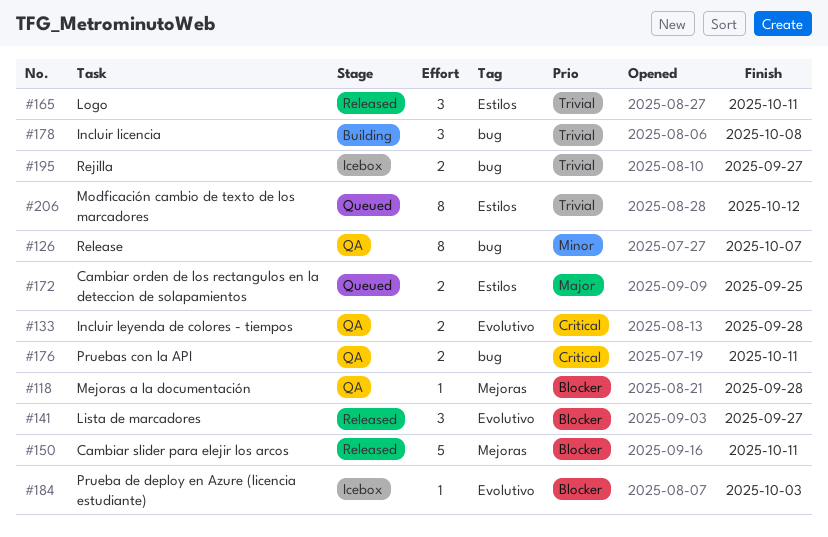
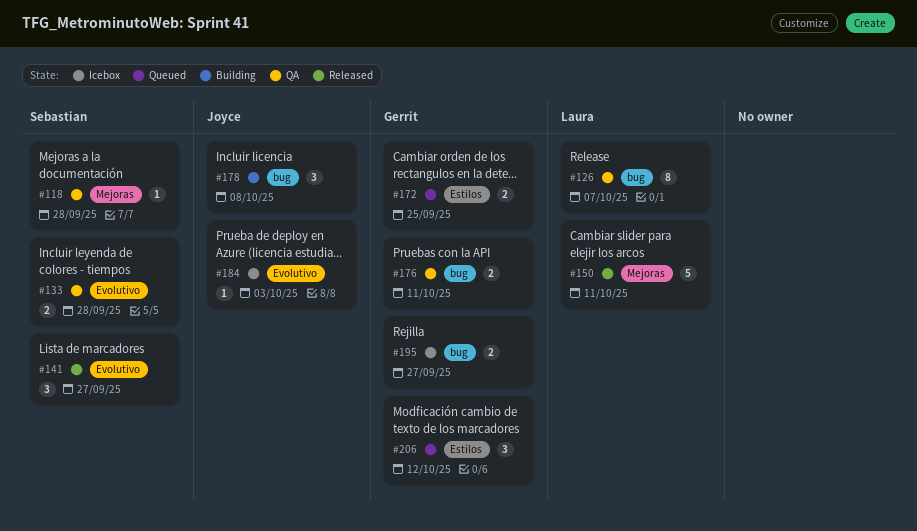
#165: present -> none
#206, estimate: 8 -> 3

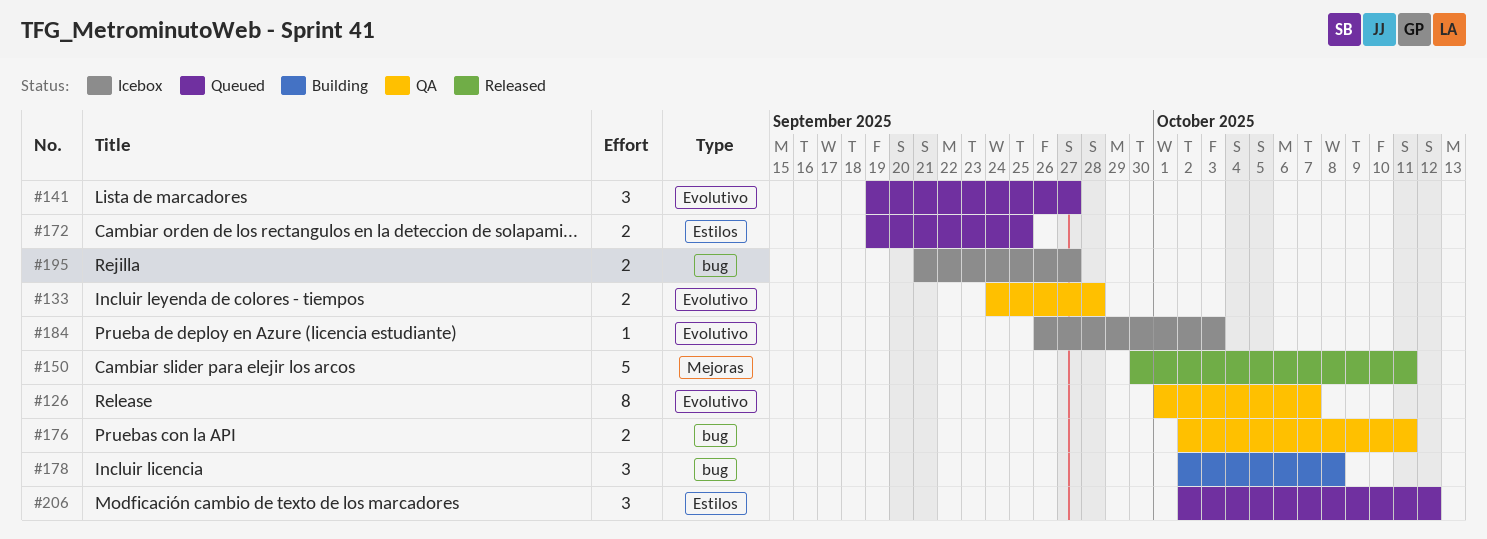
#118: present -> none
#126, label: bug -> Evolutivo
#141, status: Released -> Queued

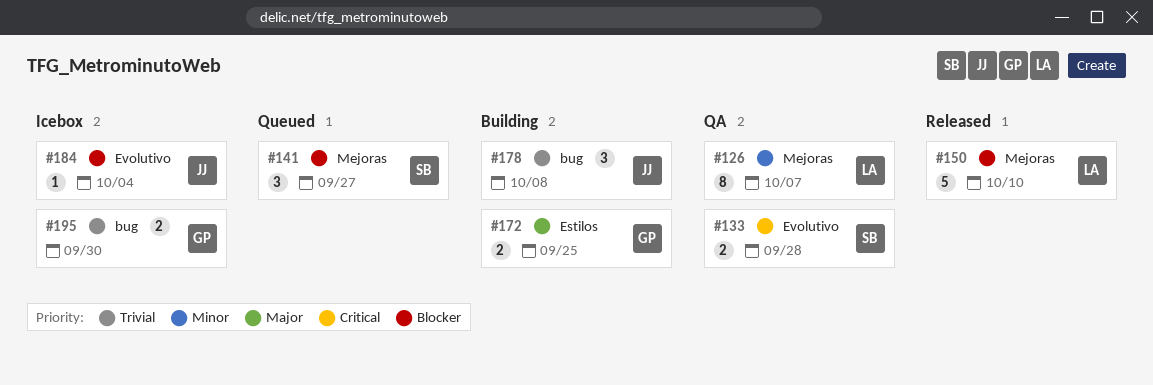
#126, label: Evolutivo -> Mejoras
#141, label: Evolutivo -> Mejoras
#150, due: Oct 11 -> Oct 10
#172, status: Queued -> Building
#176: present -> none
#184, due: Oct 3 -> Oct 4
#195, due: Sep 27 -> Sep 30
#206: present -> none

